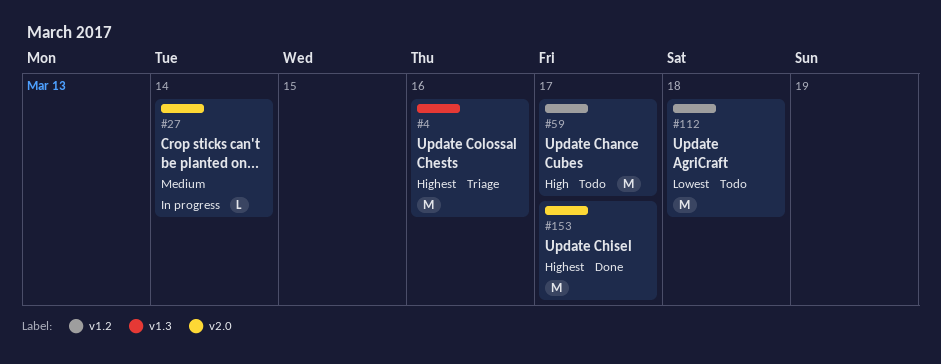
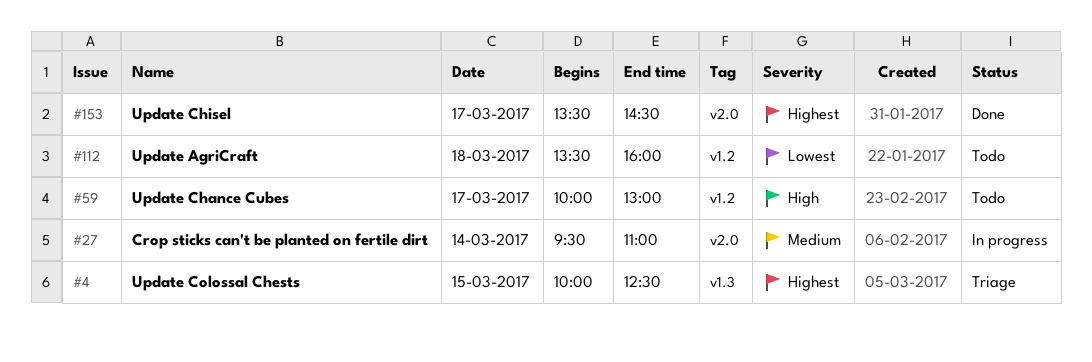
#4, day: Mar 16 -> Mar 15

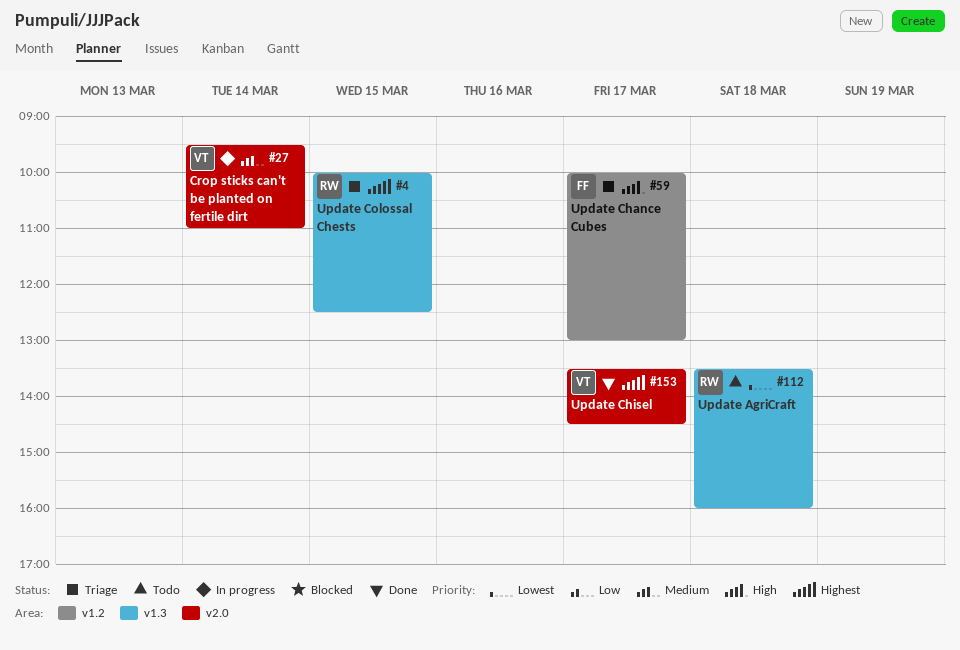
#59, status: Todo -> Triage
#112, label: v1.2 -> v1.3

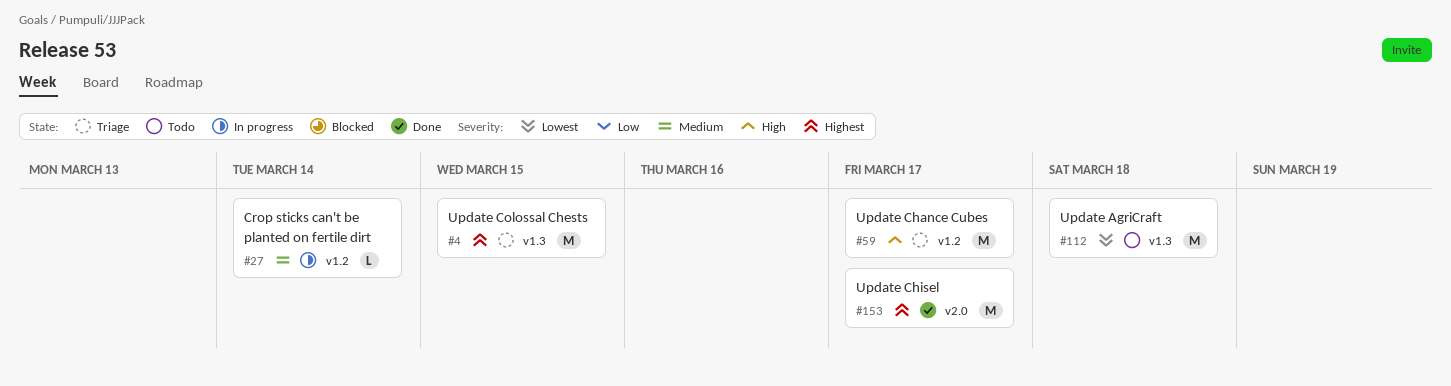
#27, label: v2.0 -> v1.2

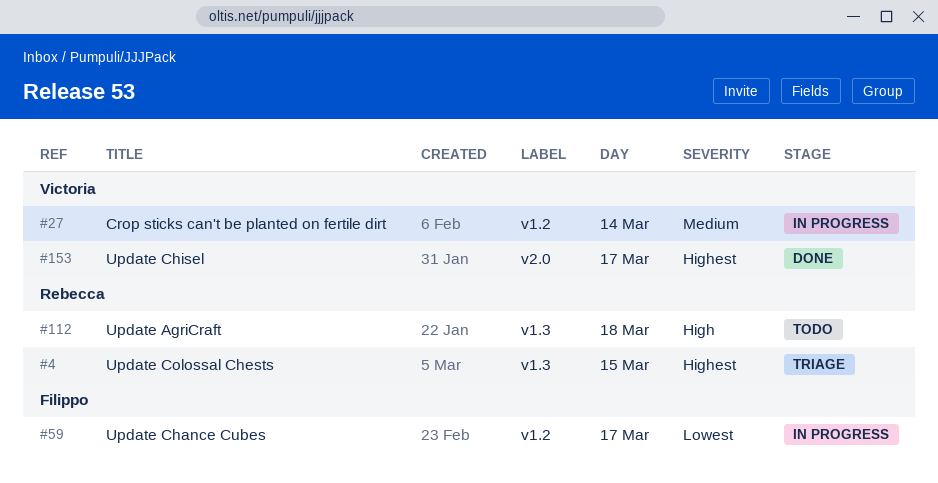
#59, status: Triage -> In progress
#59, priority: High -> Lowest
#112, priority: Lowest -> High

